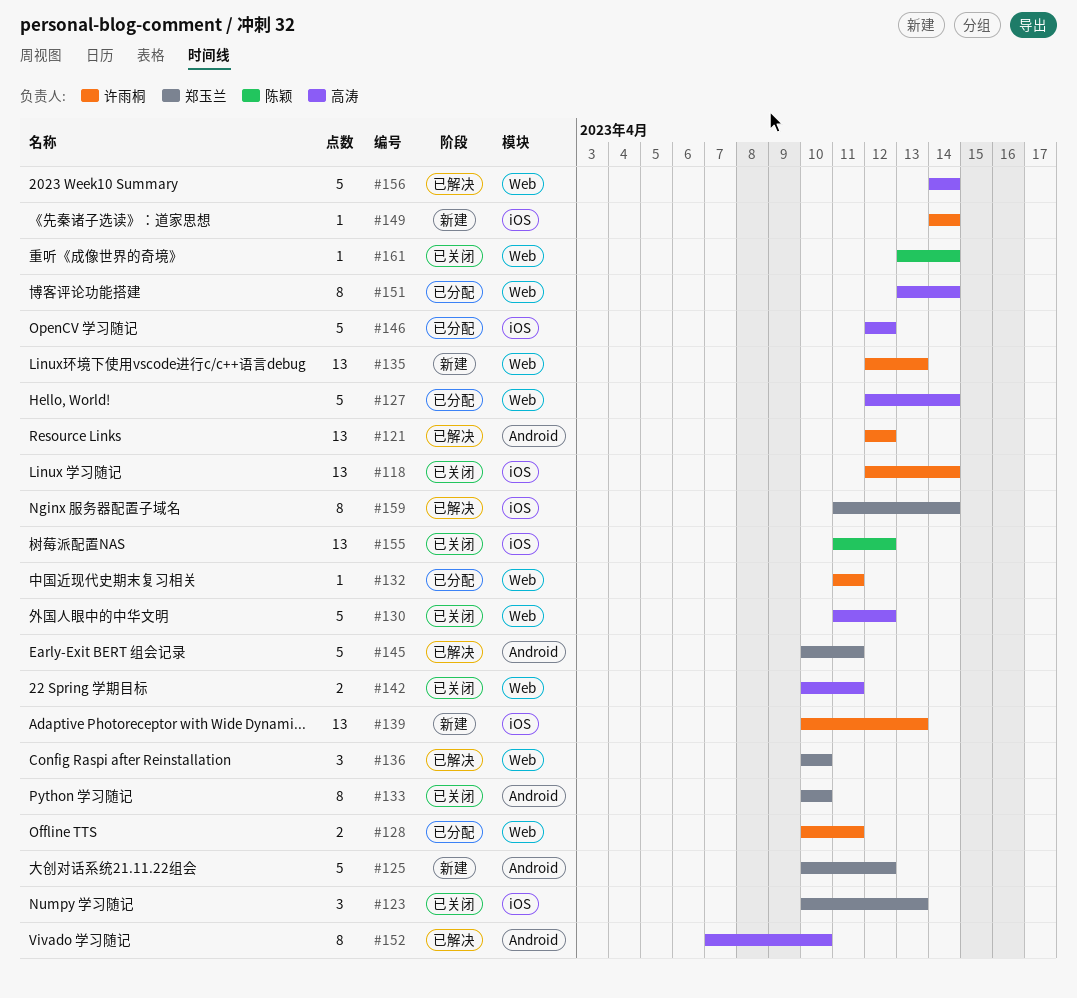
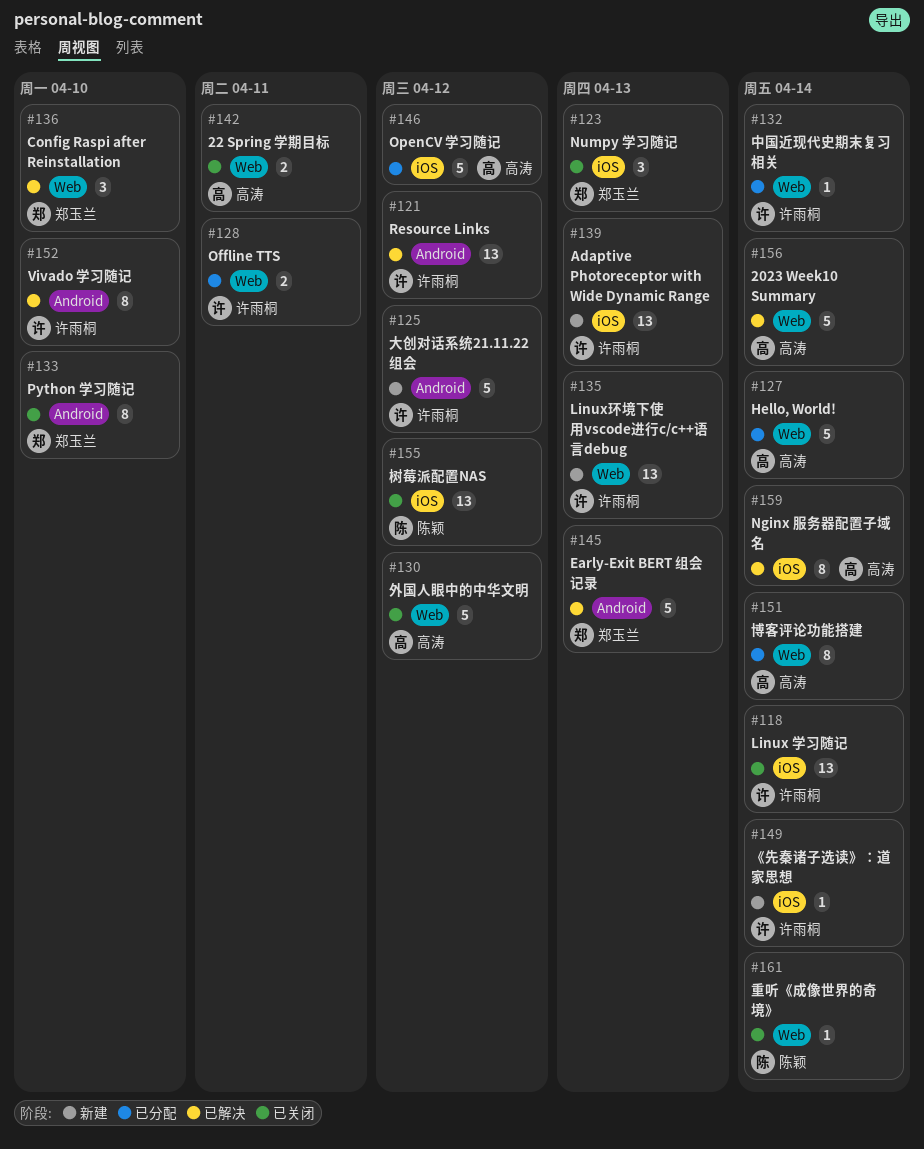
#125, owner: 郑玉兰 -> 许雨桐
#132, due: Apr 11 -> Apr 14
#145, due: Apr 11 -> Apr 13
#152, owner: 高涛 -> 许雨桐
#159, owner: 郑玉兰 -> 高涛

